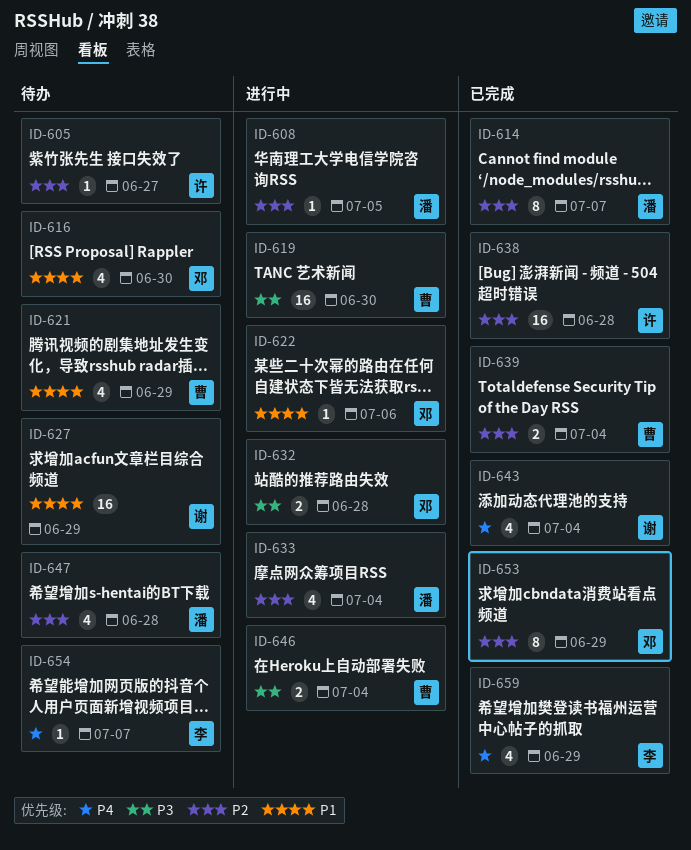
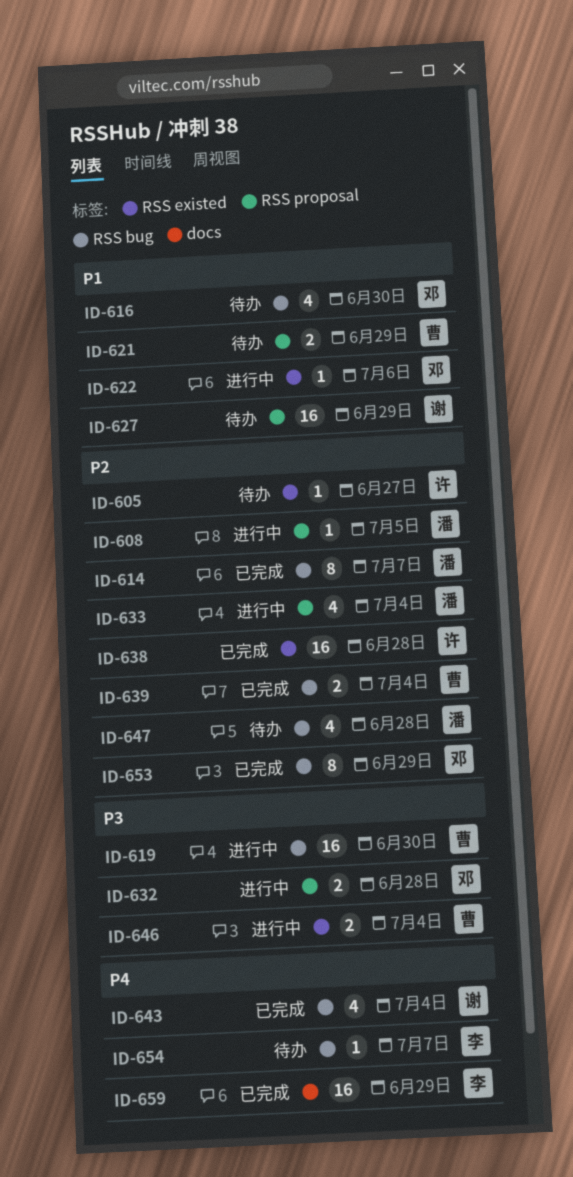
ID-621, estimate: 4 -> 2
ID-659, estimate: 4 -> 16

